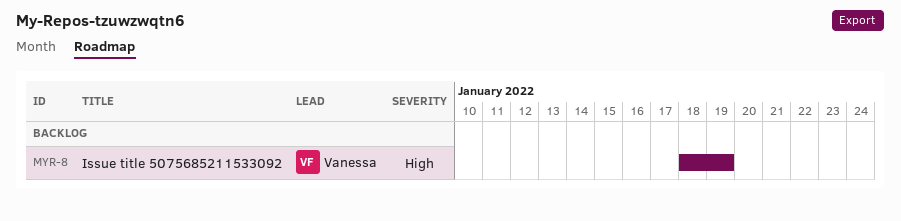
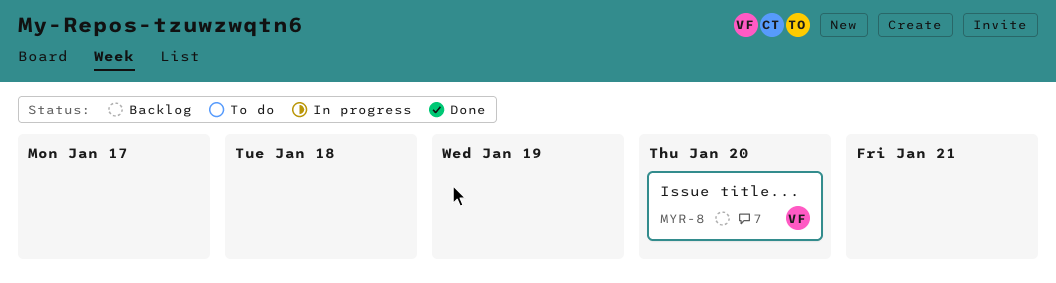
MYR-8, due: Jan 19 -> Jan 20

